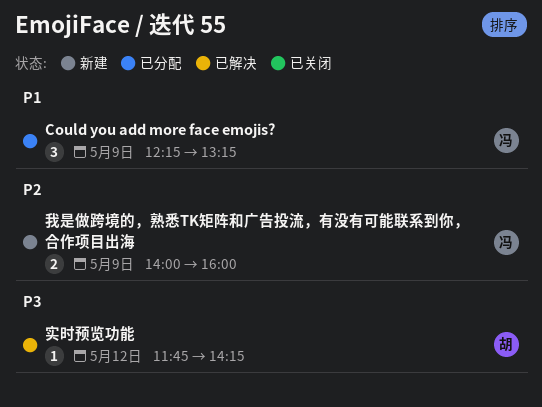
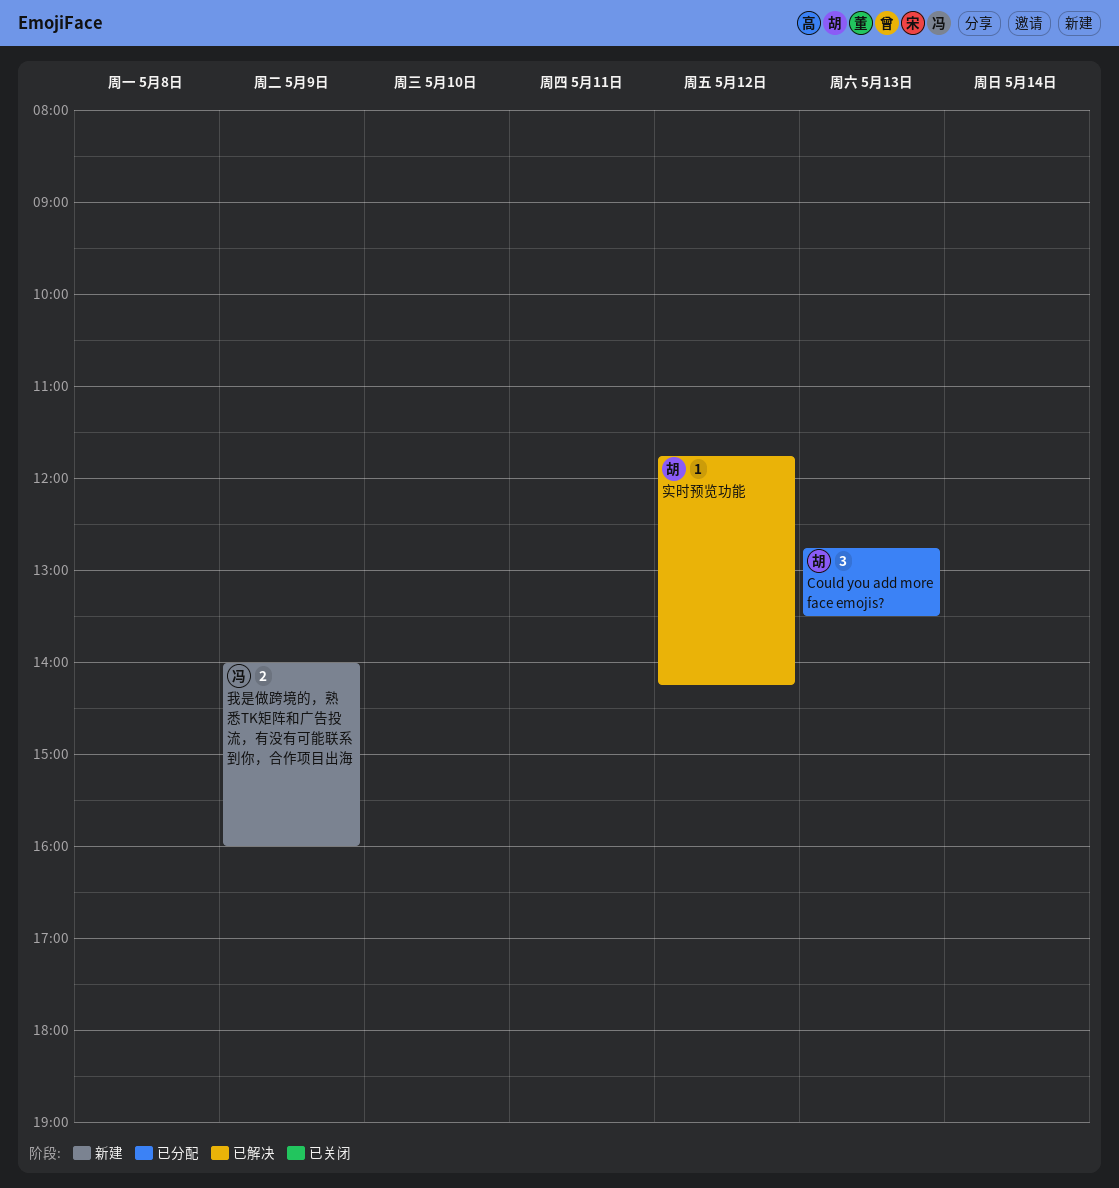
Could you add more face emojis?, owner: 冯 -> 胡
Could you add more face emojis?, day: May 9 -> May 13
Could you add more face emojis?, begins: 12:15 -> 12:45
Could you add more face emojis?, ends: 13:15 -> 13:30

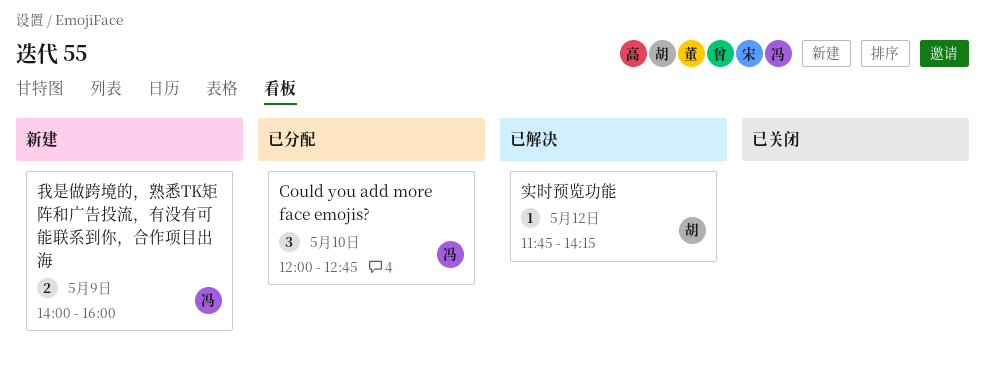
Could you add more face emojis?, owner: 胡 -> 冯
Could you add more face emojis?, day: May 13 -> May 10
Could you add more face emojis?, begins: 12:45 -> 12:00
Could you add more face emojis?, ends: 13:30 -> 12:45

